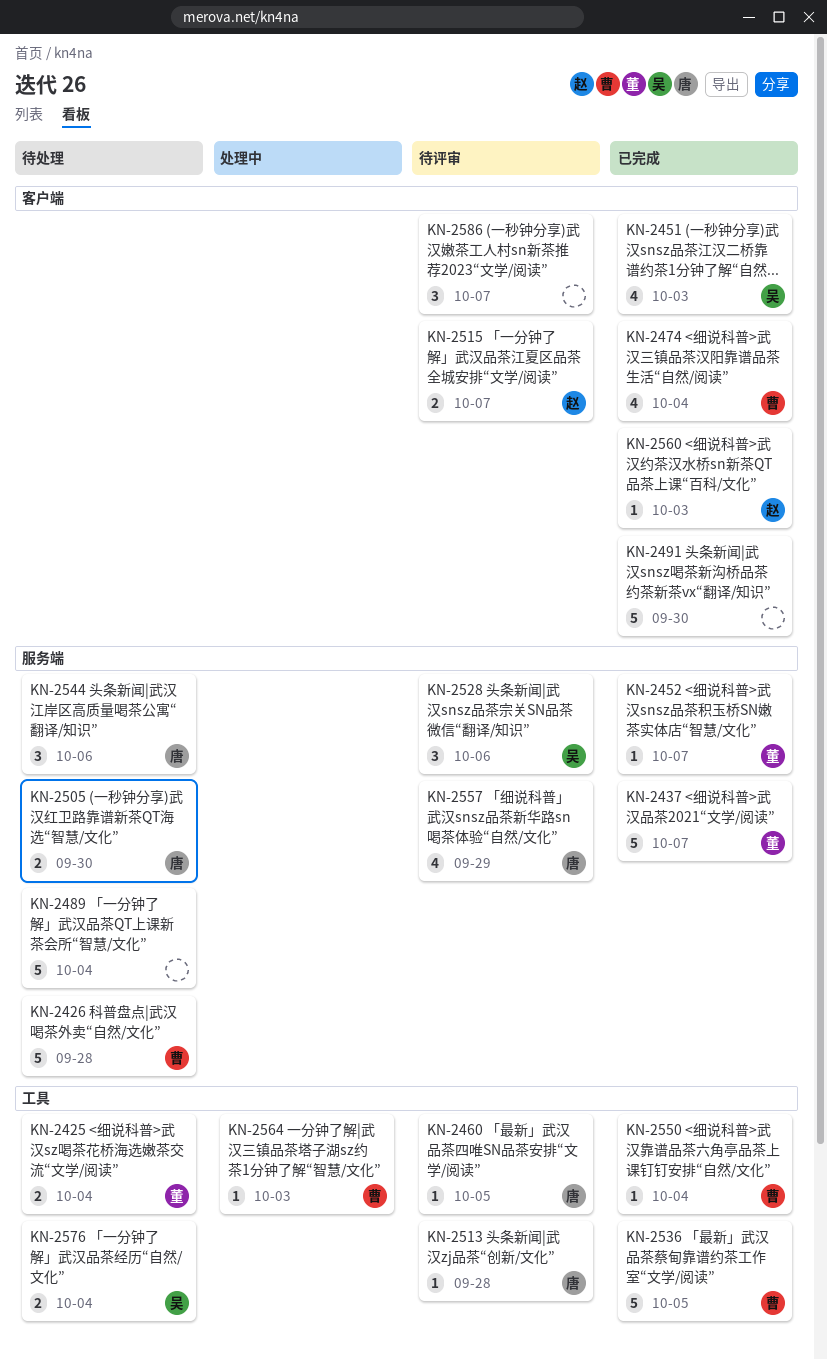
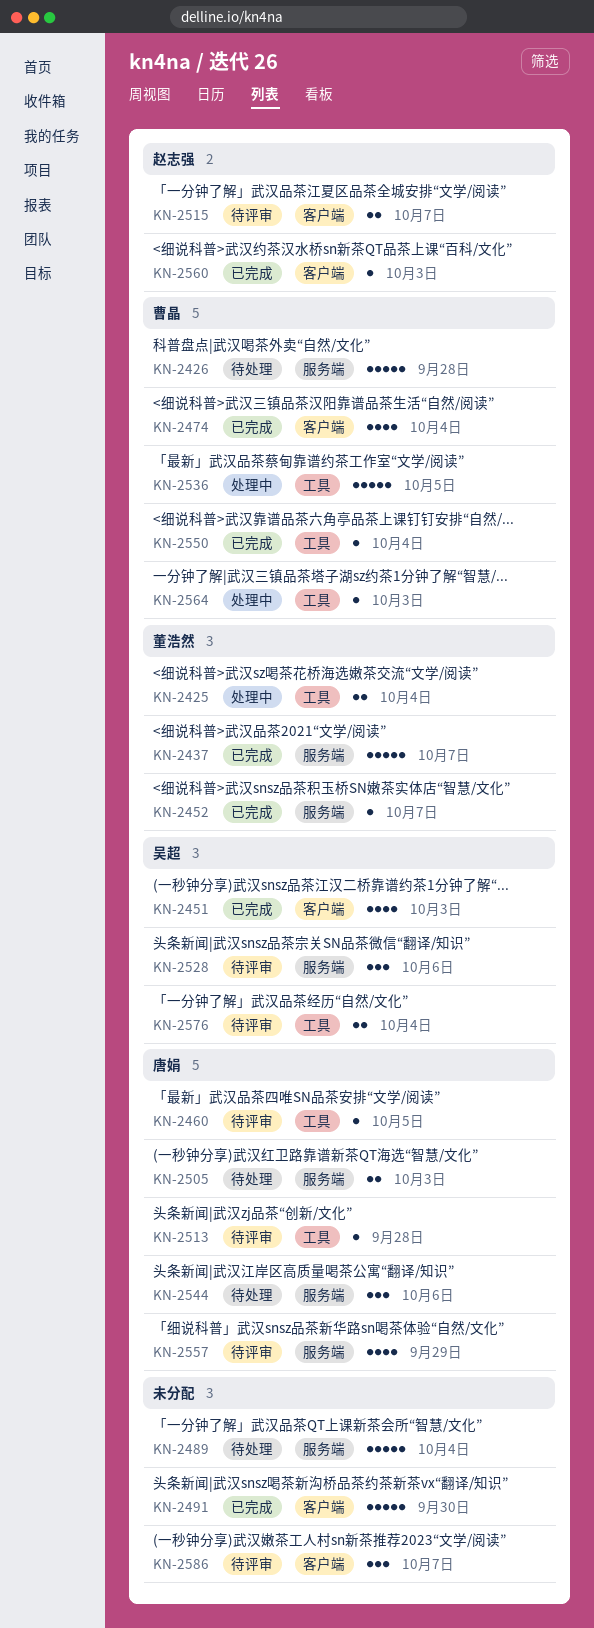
KN-2425, status: 待处理 -> 处理中
KN-2505, due: Sep 30 -> Oct 3
KN-2536, status: 已完成 -> 处理中
KN-2576, status: 待处理 -> 待评审

